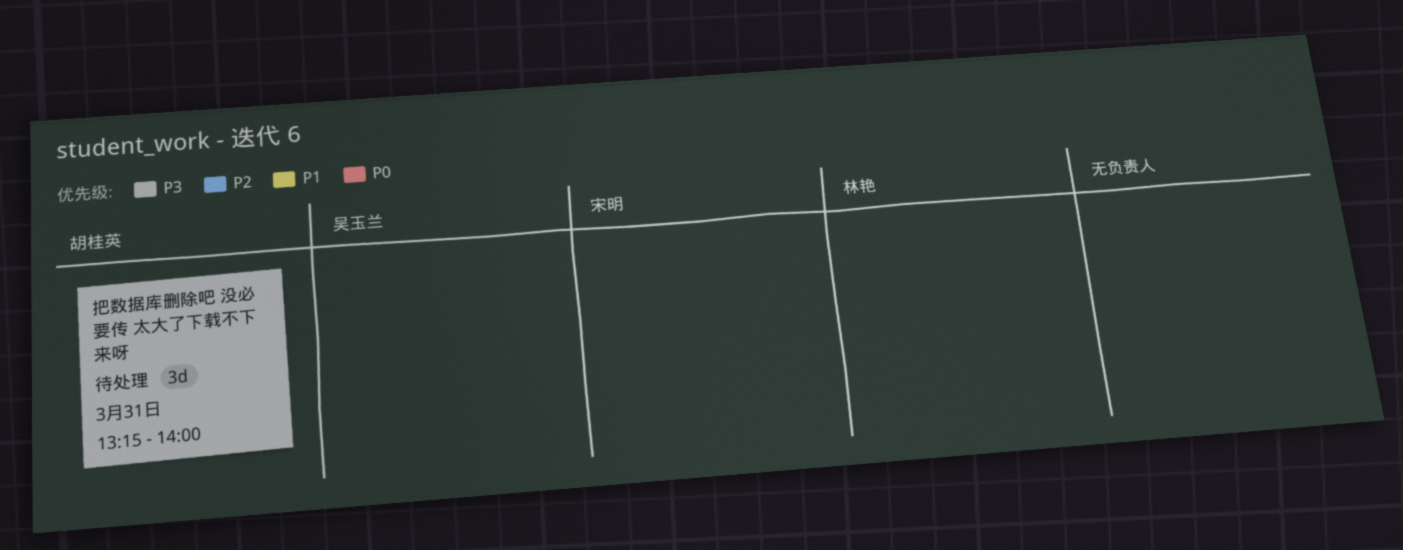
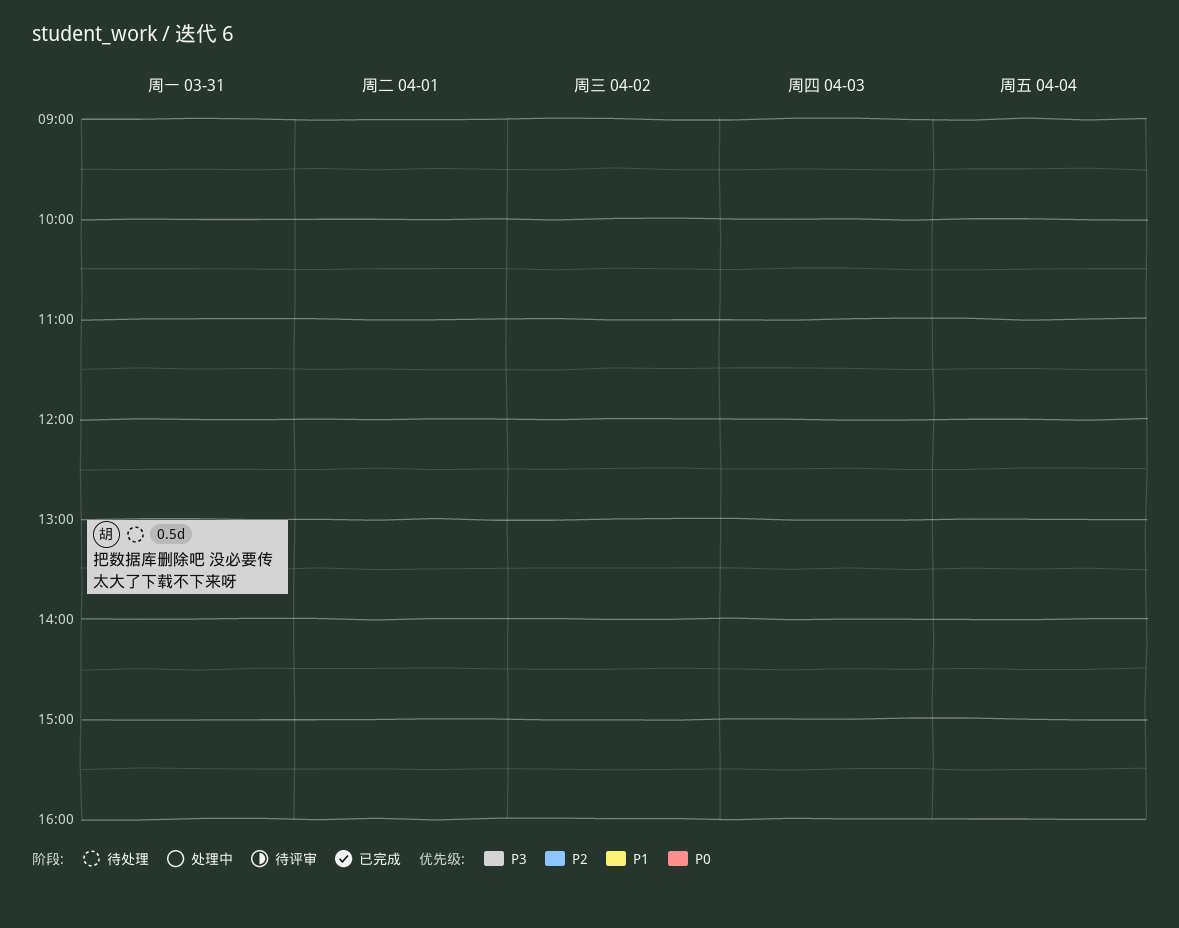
把数据库删除吧 没必要传 太大了下载不下来呀, estimate: 3d -> 0.5d
把数据库删除吧 没必要传 太大了下载不下来呀, begins: 13:15 -> 13:00
把数据库删除吧 没必要传 太大了下载不下来呀, ends: 14:00 -> 13:45

